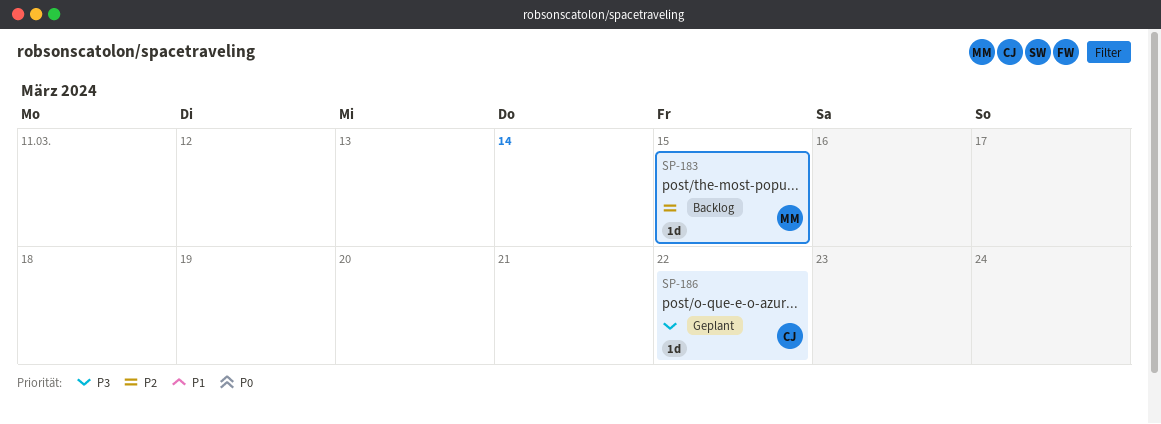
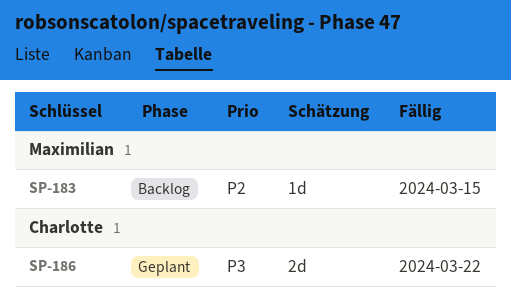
SP-186, estimate: 1d -> 2d

